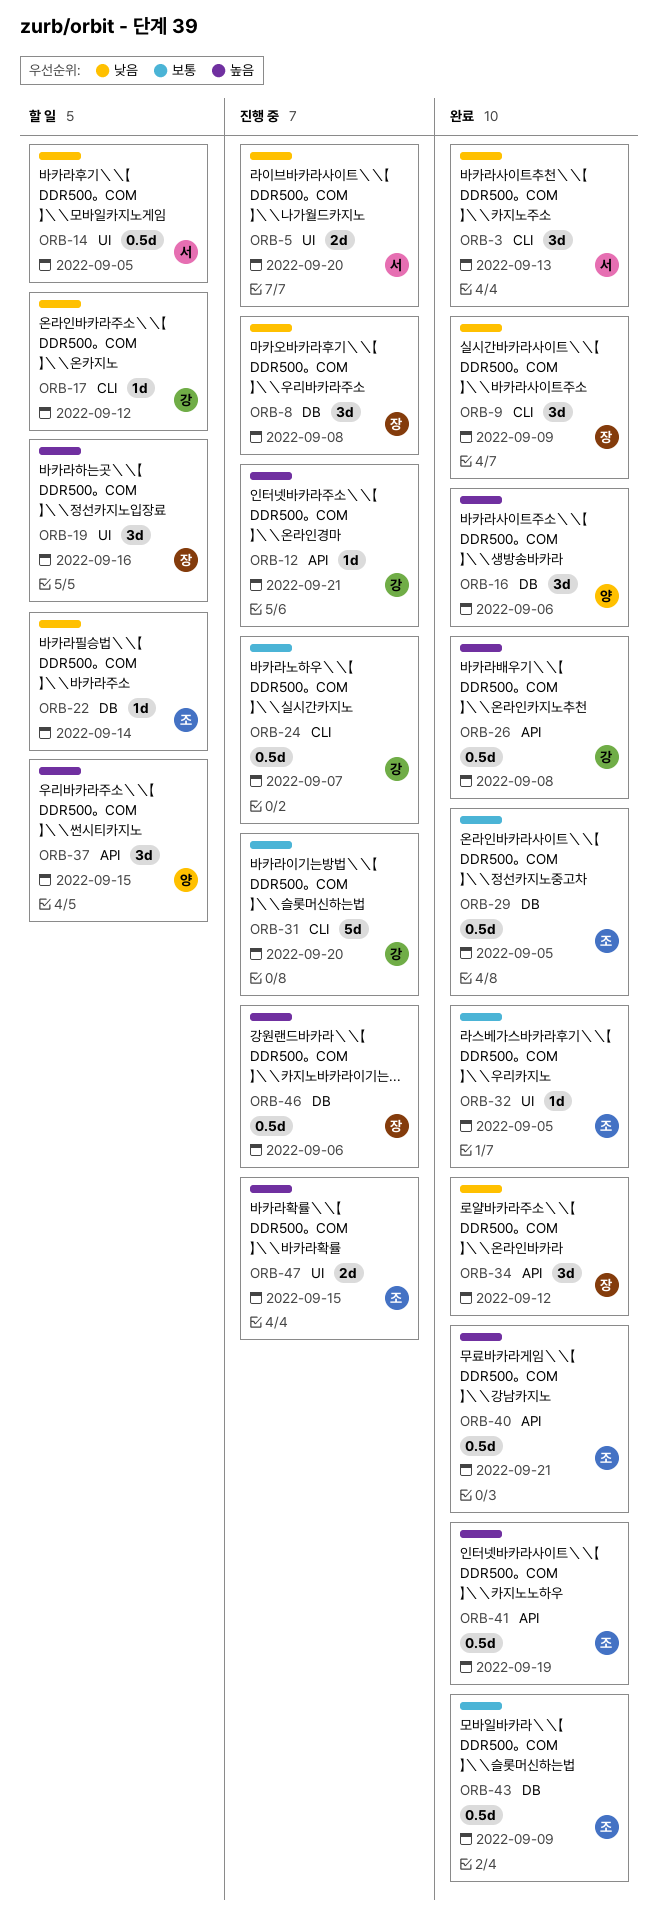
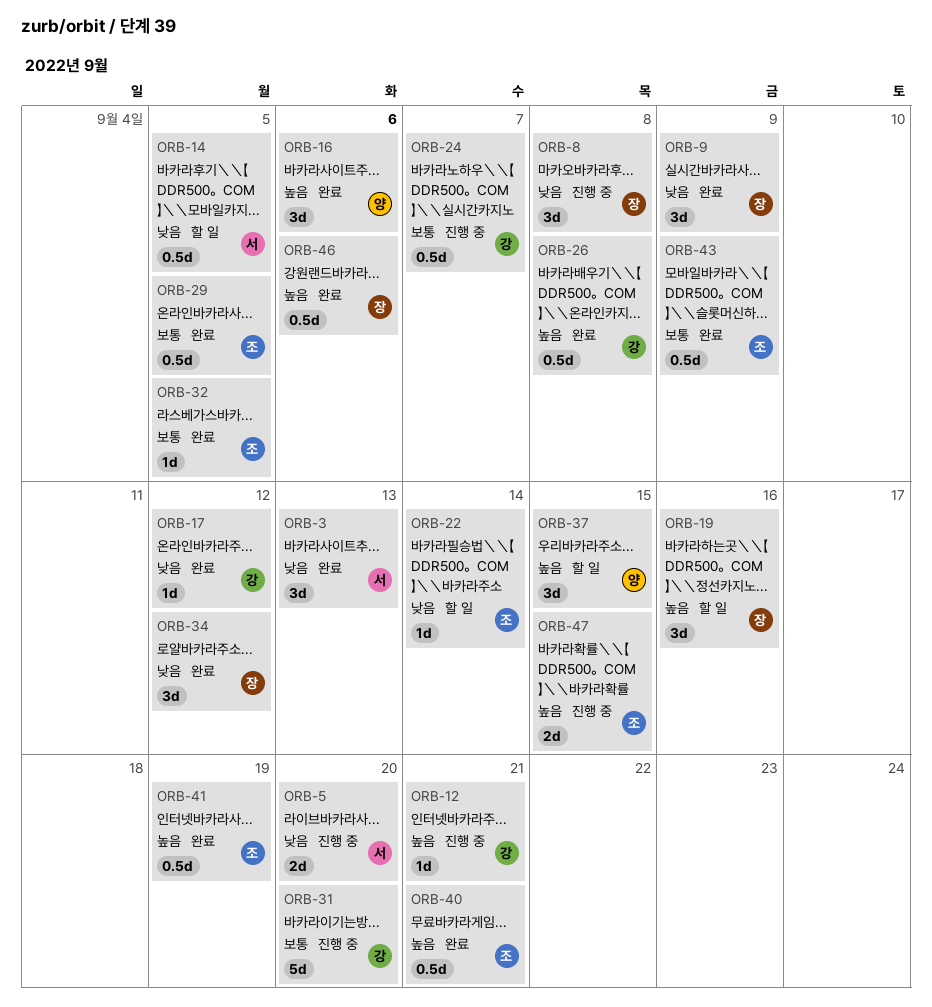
ORB-17, status: 할 일 -> 완료
ORB-46, status: 진행 중 -> 완료

